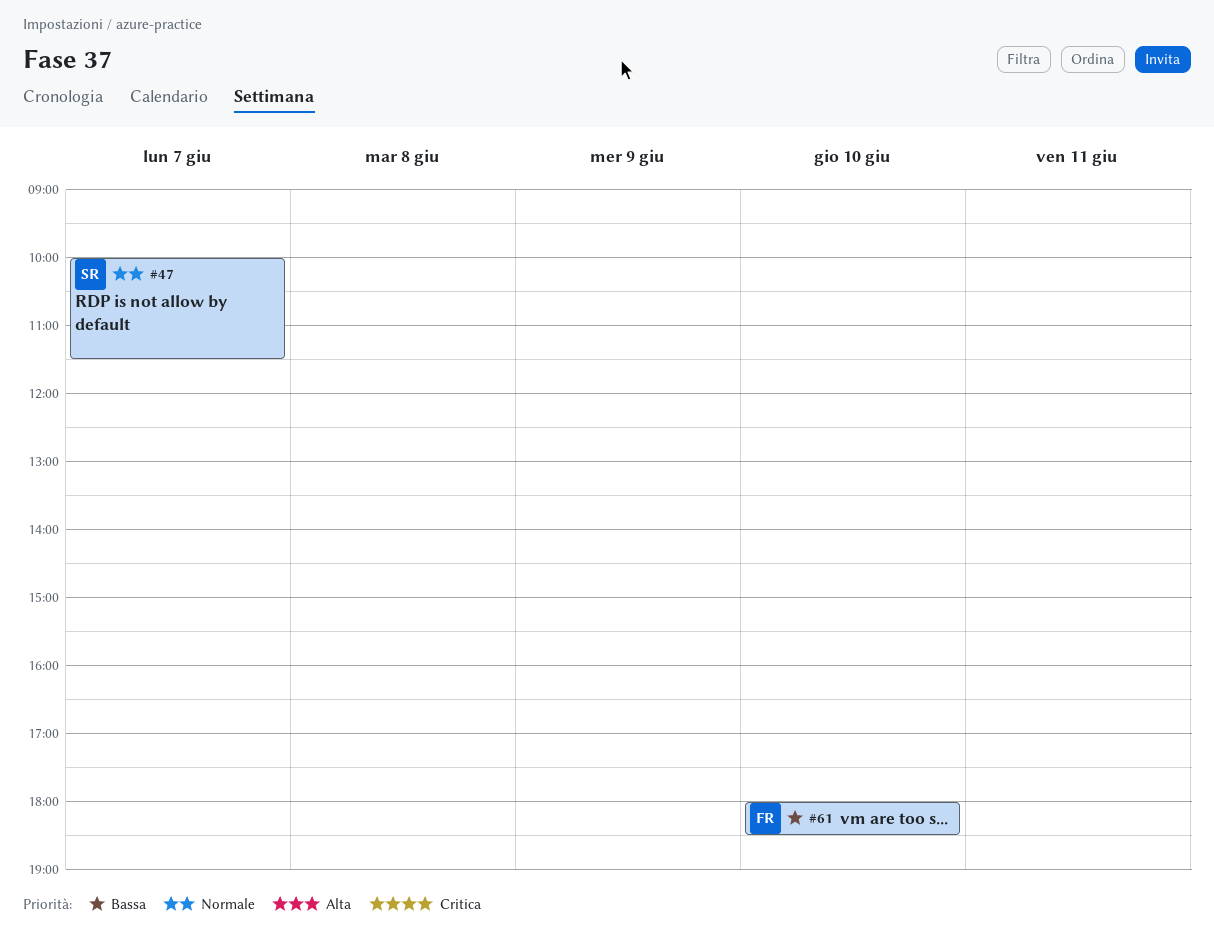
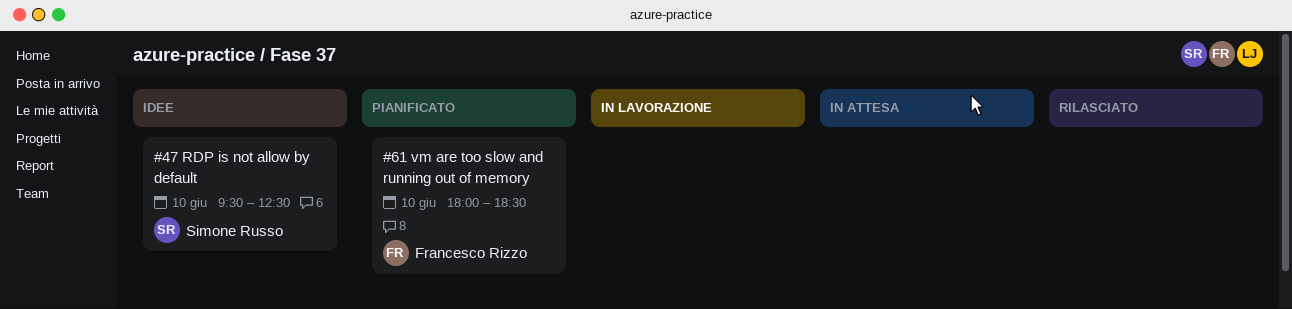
#47, day: Jun 7 -> Jun 10
#47, begins: 10:00 -> 09:30
#47, ends: 11:30 -> 12:30

